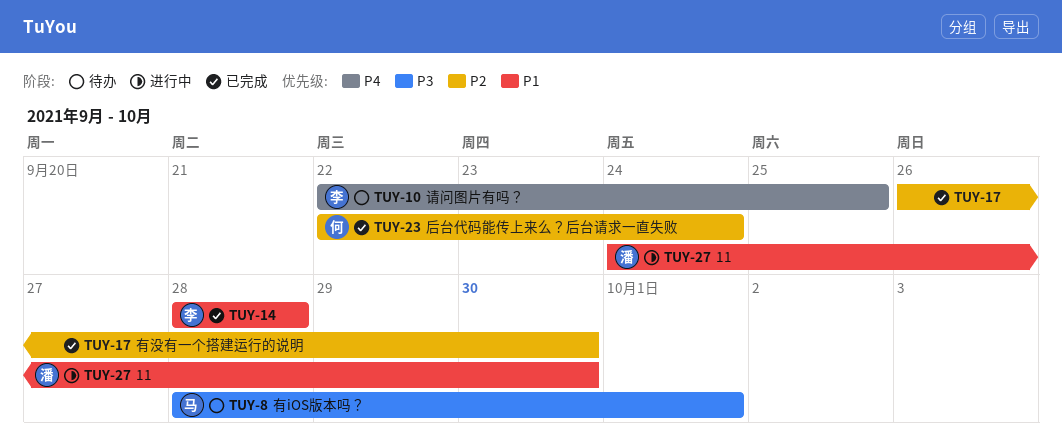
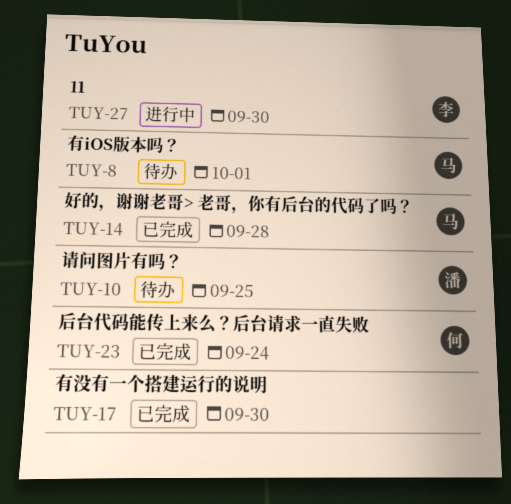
TUY-10, owner: 李 -> 潘
TUY-14, owner: 李 -> 马
TUY-27, owner: 潘 -> 李

